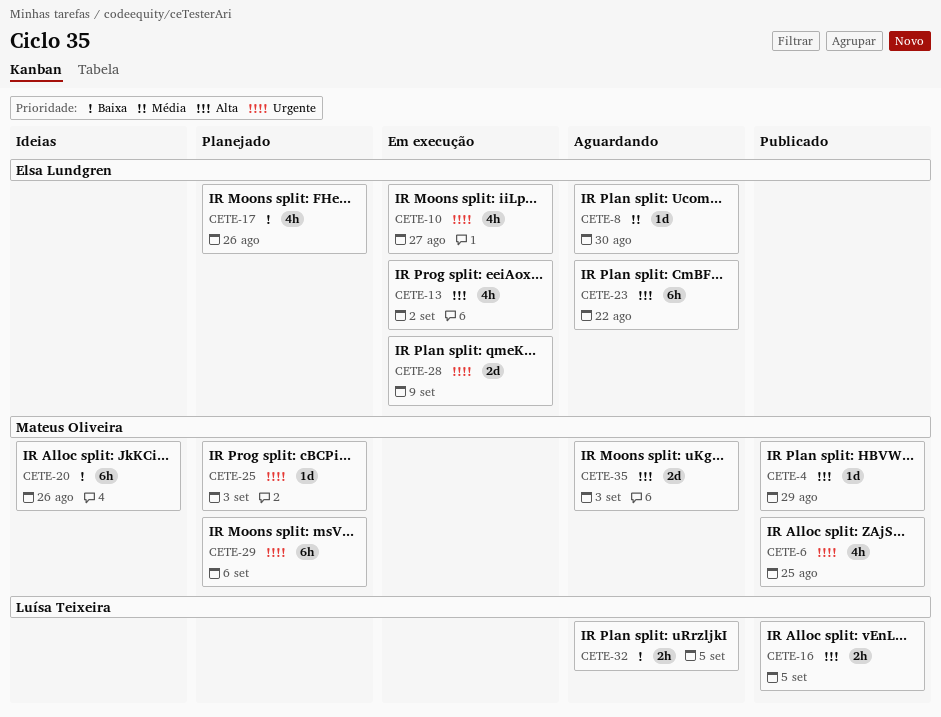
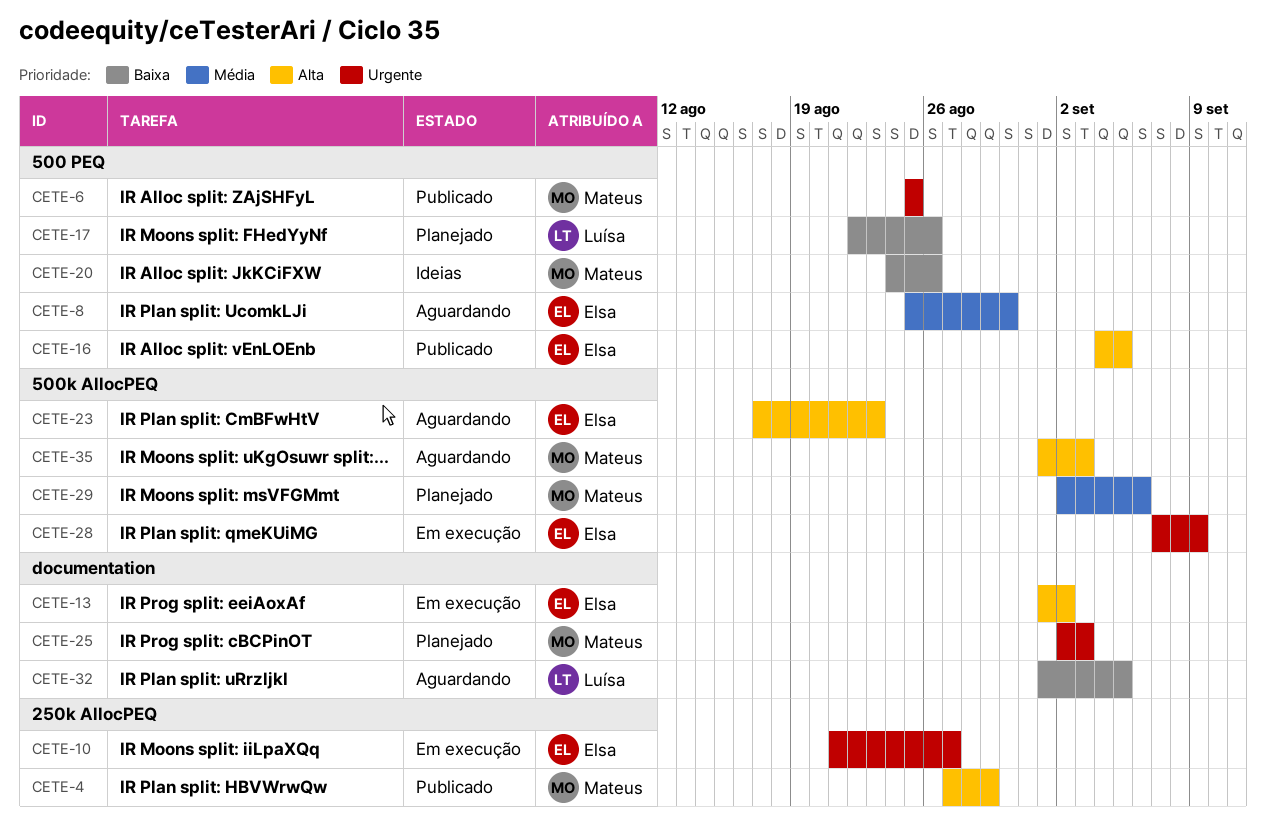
CETE-16, owner: Luísa Teixeira -> Elsa Lundgren
CETE-17, owner: Elsa Lundgren -> Luísa Teixeira
CETE-23, due: Aug 22 -> Aug 23
CETE-29, priority: Urgente -> Média

